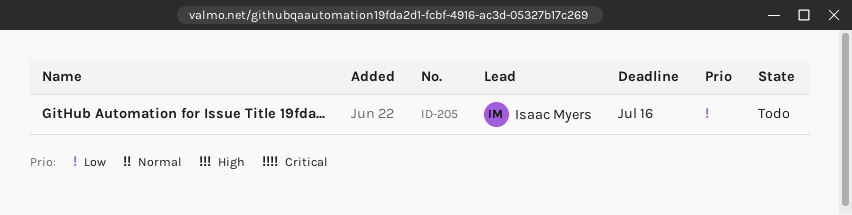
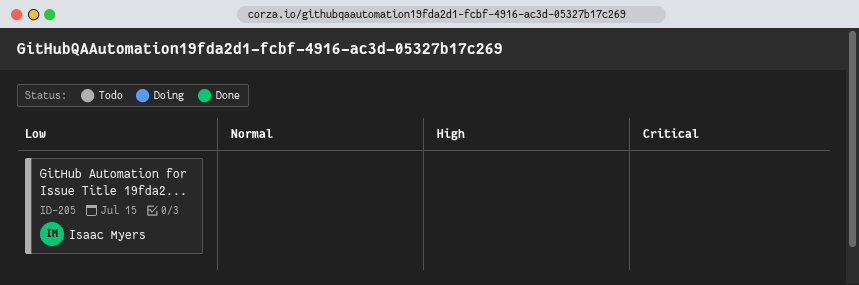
ID-205, due: Jul 16 -> Jul 15

